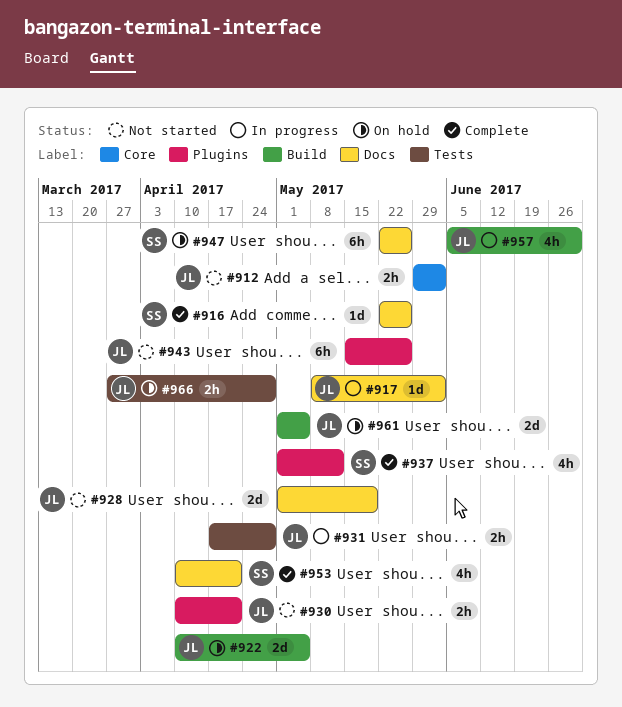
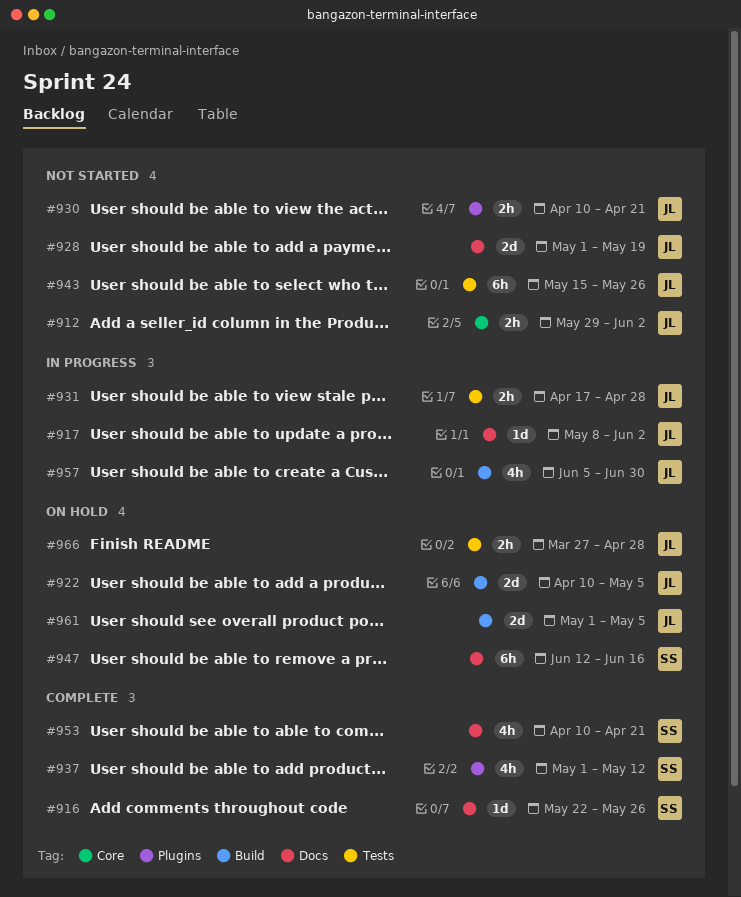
#943, label: Plugins -> Tests
#947, start: May 22 -> Jun 12
#947, due: May 26 -> Jun 16

